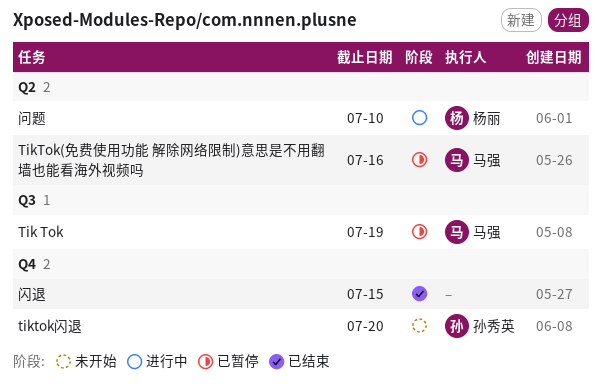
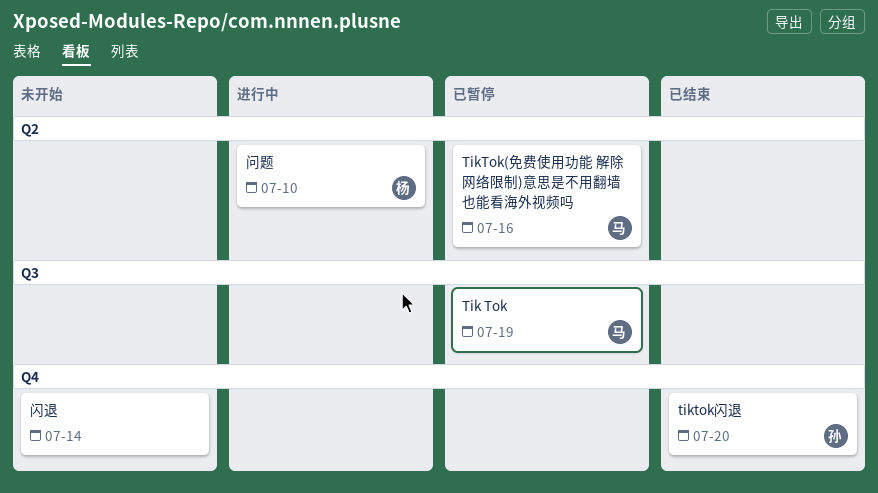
tiktok闪退, status: 未开始 -> 已结束
闪退, status: 已结束 -> 未开始
闪退, due: Jul 15 -> Jul 14

